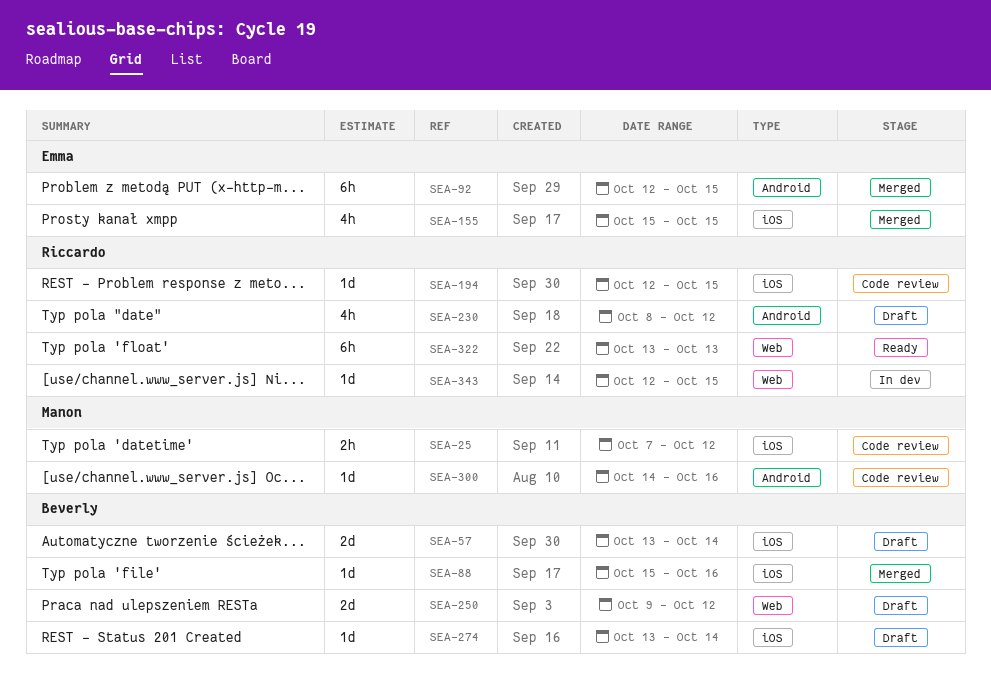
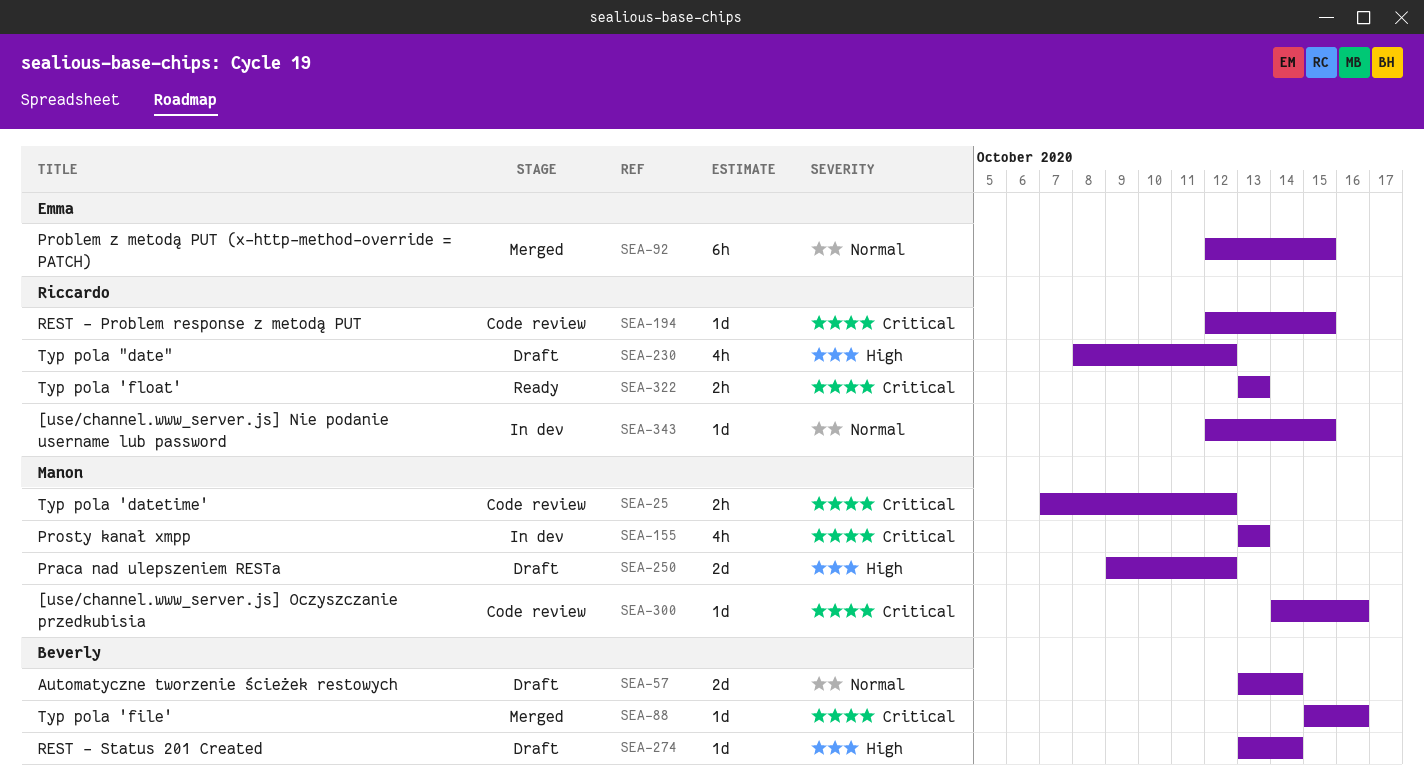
SEA-155, status: Merged -> In dev
SEA-155, owner: Emma -> Manon
SEA-155, start: Oct 15 -> Oct 13
SEA-155, due: Oct 15 -> Oct 13
SEA-250, owner: Beverly -> Manon
SEA-322, estimate: 6h -> 2h

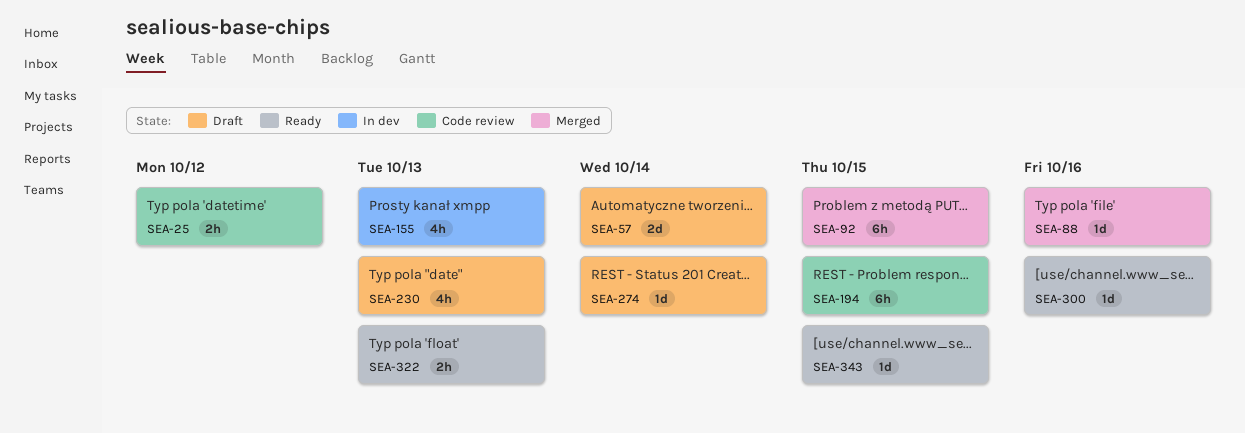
SEA-194, estimate: 1d -> 6h
SEA-230, due: Oct 12 -> Oct 13
SEA-250: present -> none
SEA-300, status: Code review -> Ready
SEA-343, status: In dev -> Ready

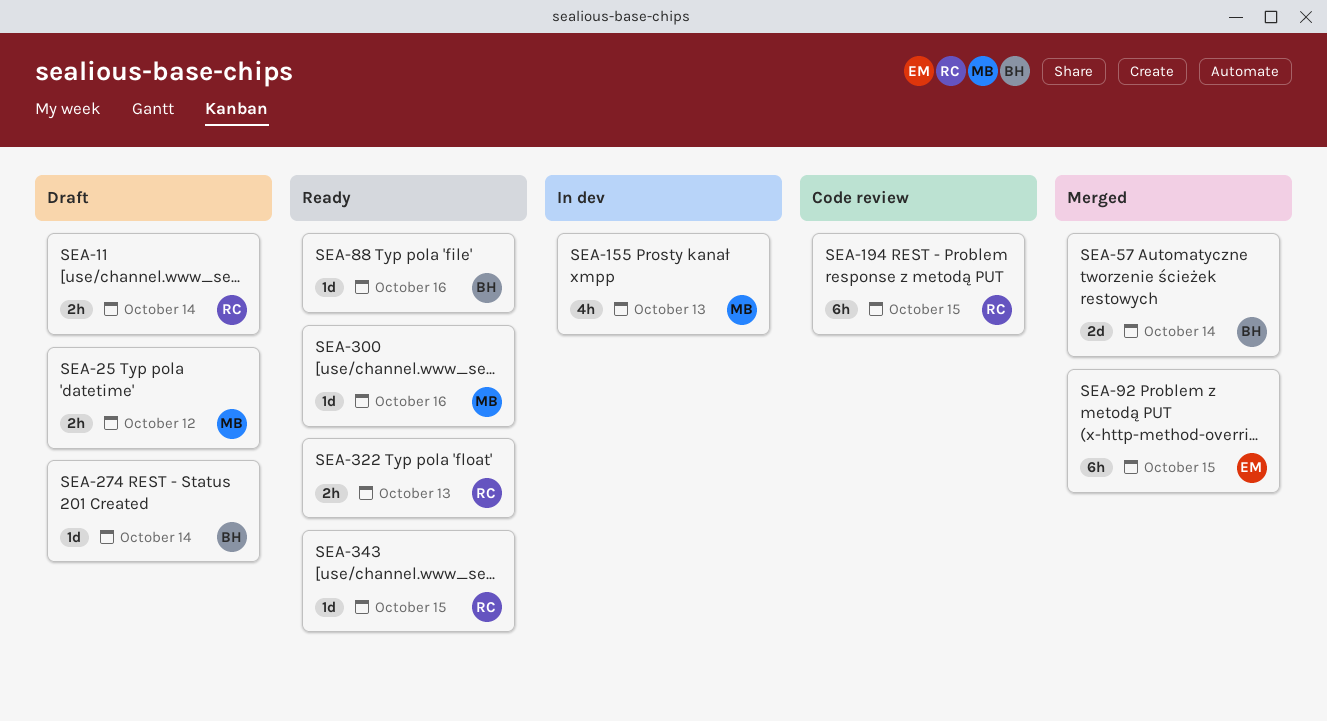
SEA-11: none -> present
SEA-25, status: Code review -> Draft
SEA-57, status: Draft -> Merged
SEA-88, status: Merged -> Ready
SEA-230: present -> none

